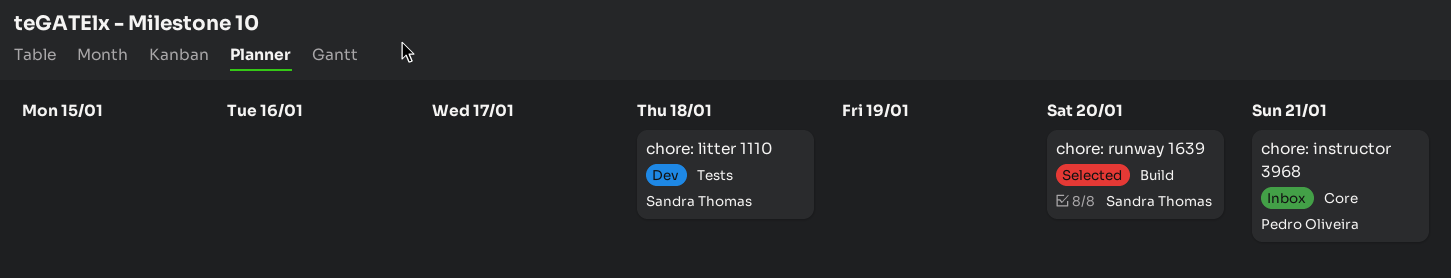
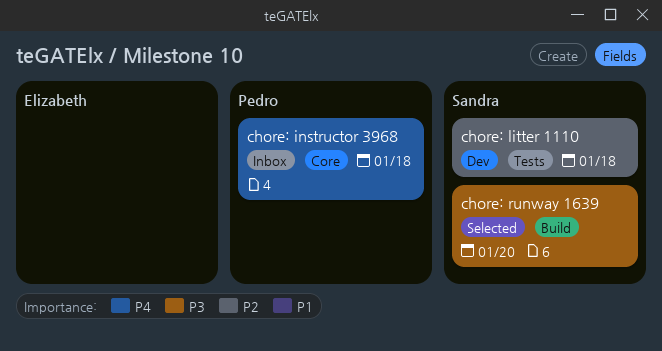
chore: instructor 3968, due: Jan 21 -> Jan 18

